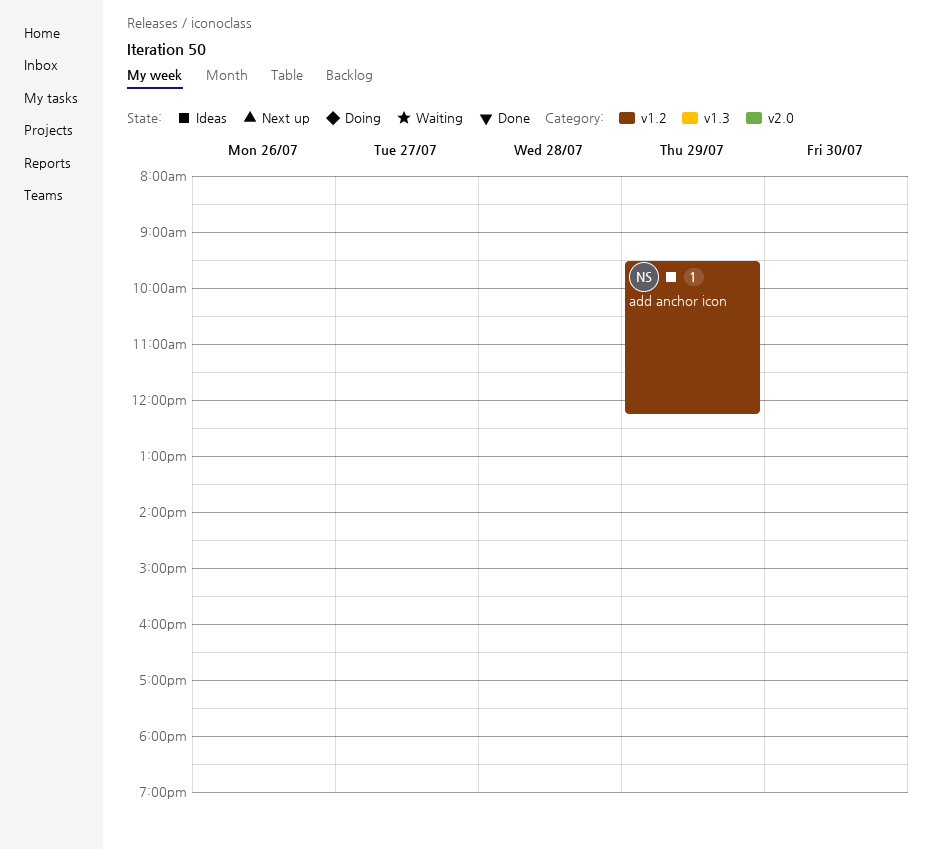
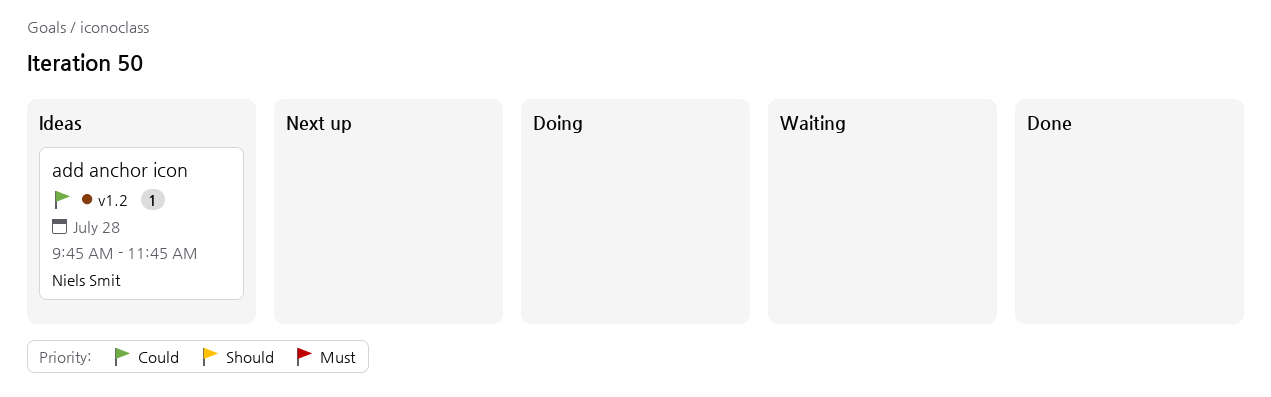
add anchor icon, day: Jul 29 -> Jul 28
add anchor icon, begins: 09:30 -> 09:45
add anchor icon, ends: 12:15 -> 11:45

